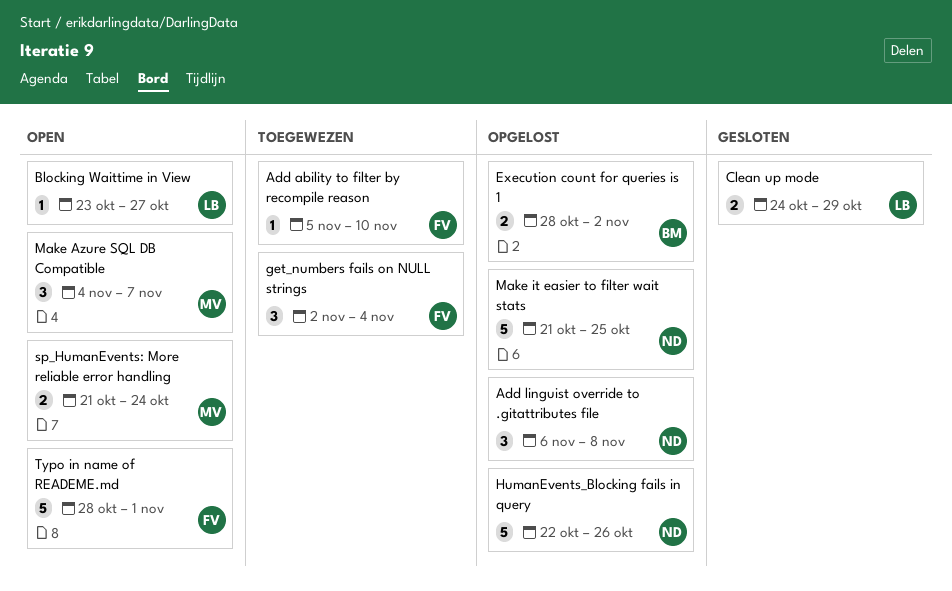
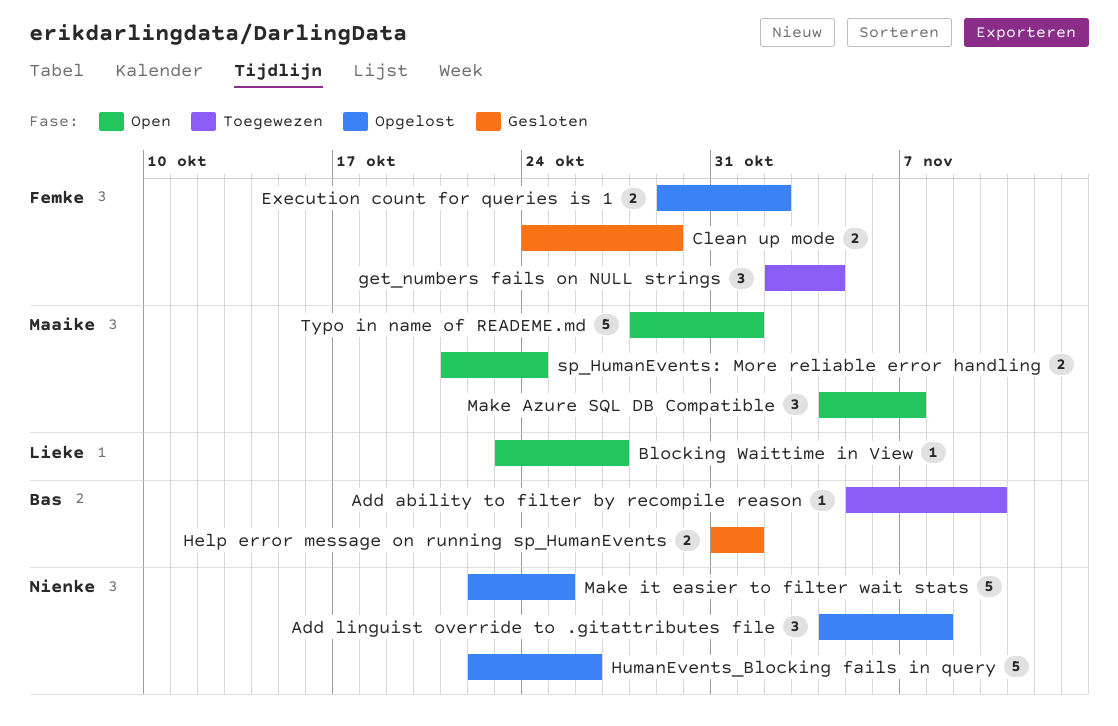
Add ability to filter by recompile reason, owner: Femke -> Bas
Add linguist override to .gitattributes file, start: Nov 6 -> Nov 4
Clean up mode, owner: Lieke -> Femke
Execution count for queries is 1, owner: Bas -> Femke
Execution count for queries is 1, start: Oct 28 -> Oct 29
Help error message on running sp_HumanEvents: none -> present
Make it easier to filter wait stats, start: Oct 21 -> Oct 22
Typo in name of READEME.md, owner: Femke -> Maaike

